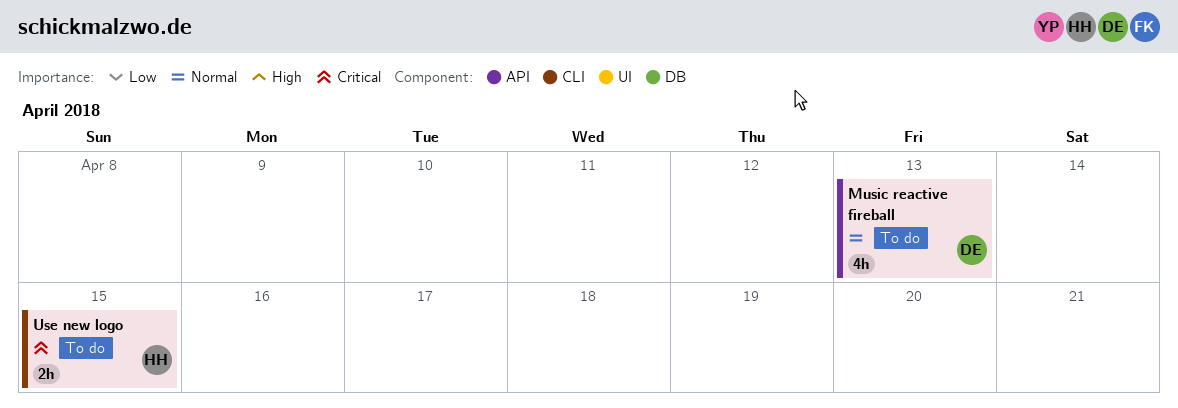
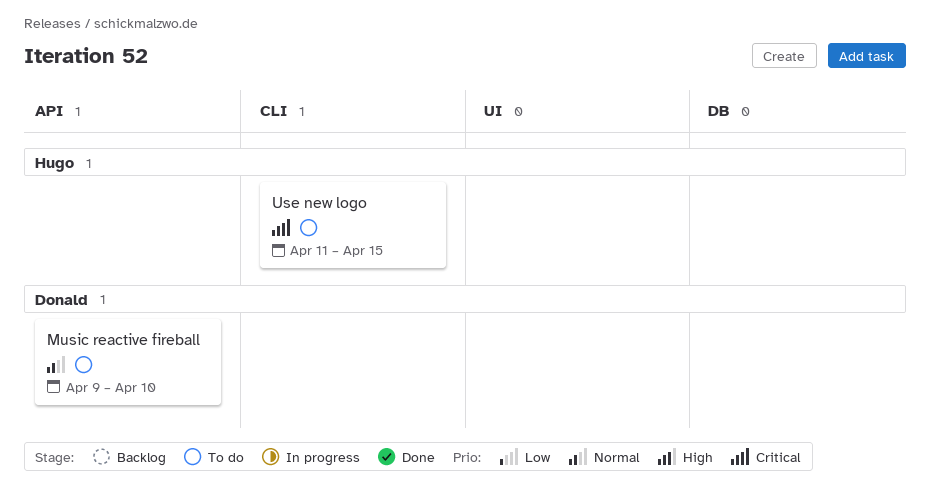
Music reactive fireball, due: Apr 13 -> Apr 10

